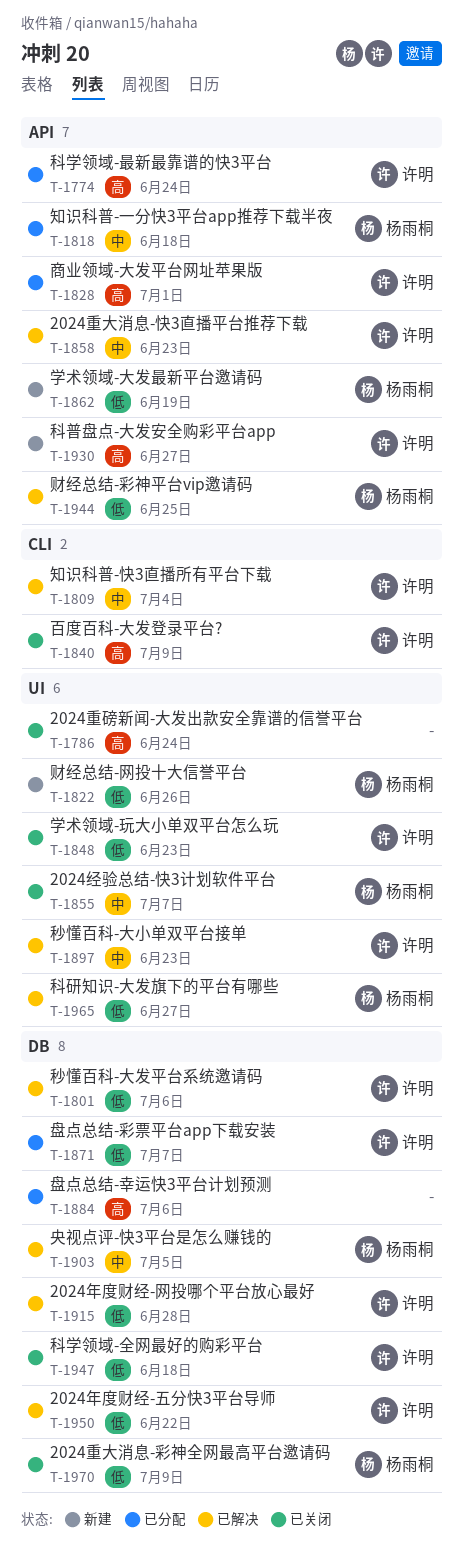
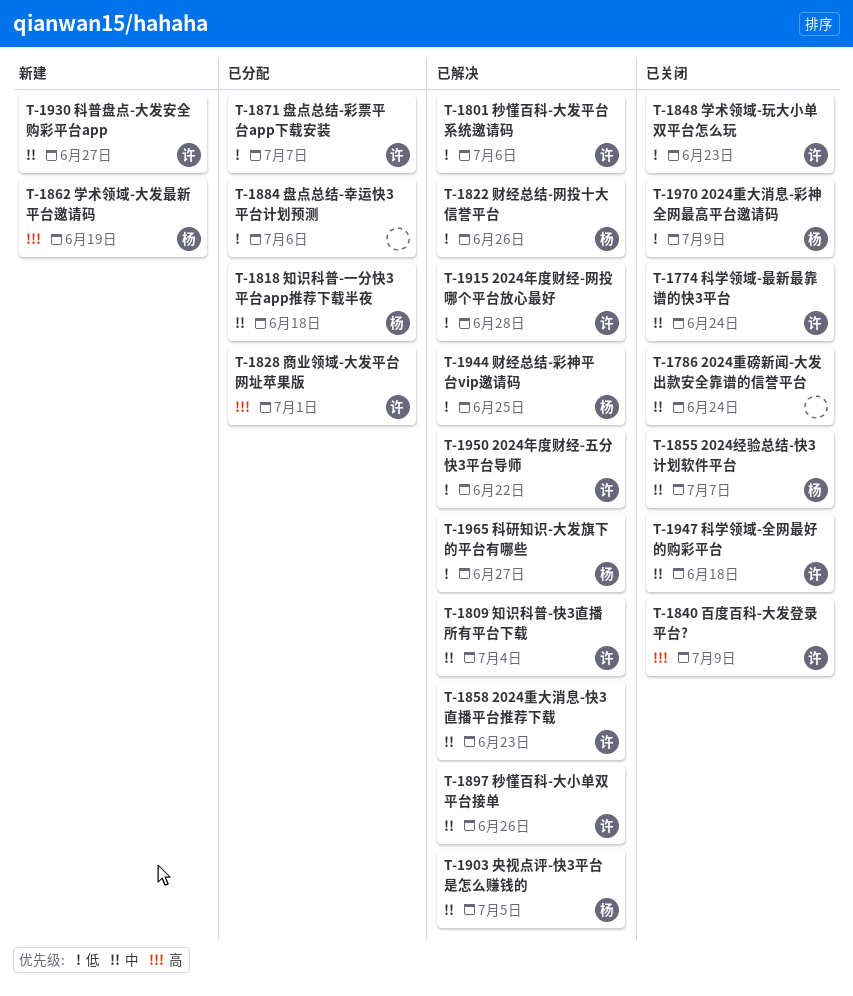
T-1774, status: 已分配 -> 已关闭
T-1774, priority: 高 -> 中
T-1786, priority: 高 -> 中
T-1822, status: 新建 -> 已解决
T-1862, priority: 低 -> 高
T-1884, priority: 高 -> 低
T-1897, due: Jun 23 -> Jun 26
T-1930, priority: 高 -> 中
T-1947, priority: 低 -> 中

